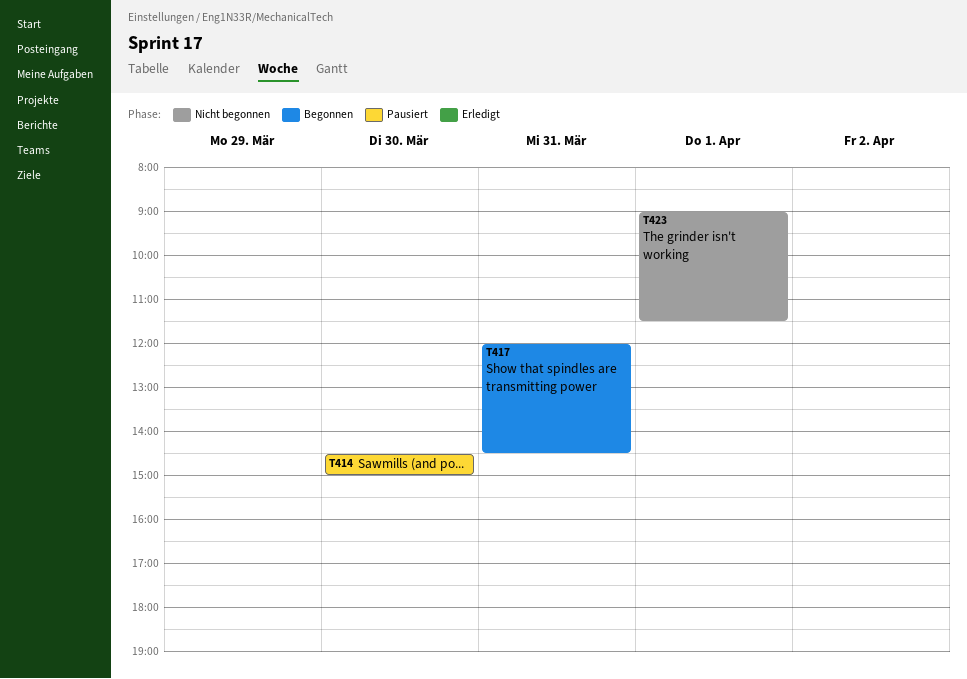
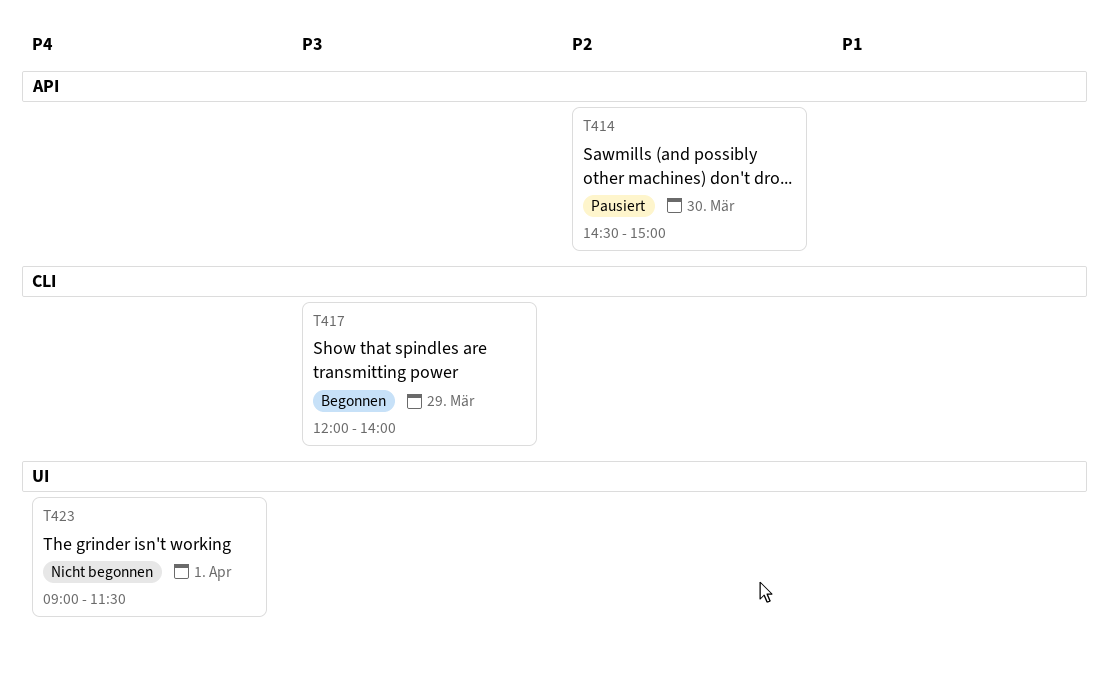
T417, day: Mar 31 -> Mar 29
T417, ends: 14:30 -> 14:00

